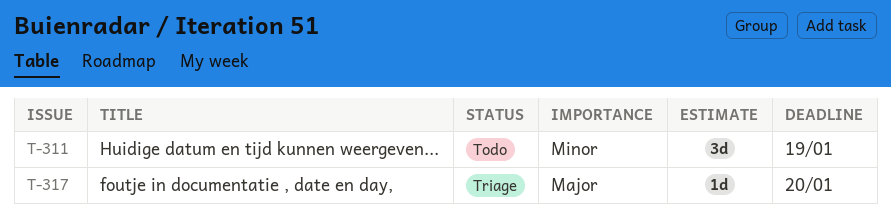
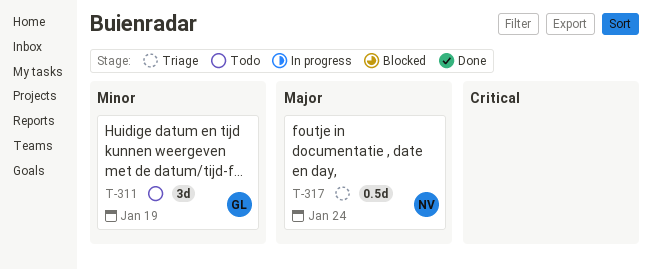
T-317, estimate: 1d -> 0.5d
T-317, due: Jan 20 -> Jan 24

